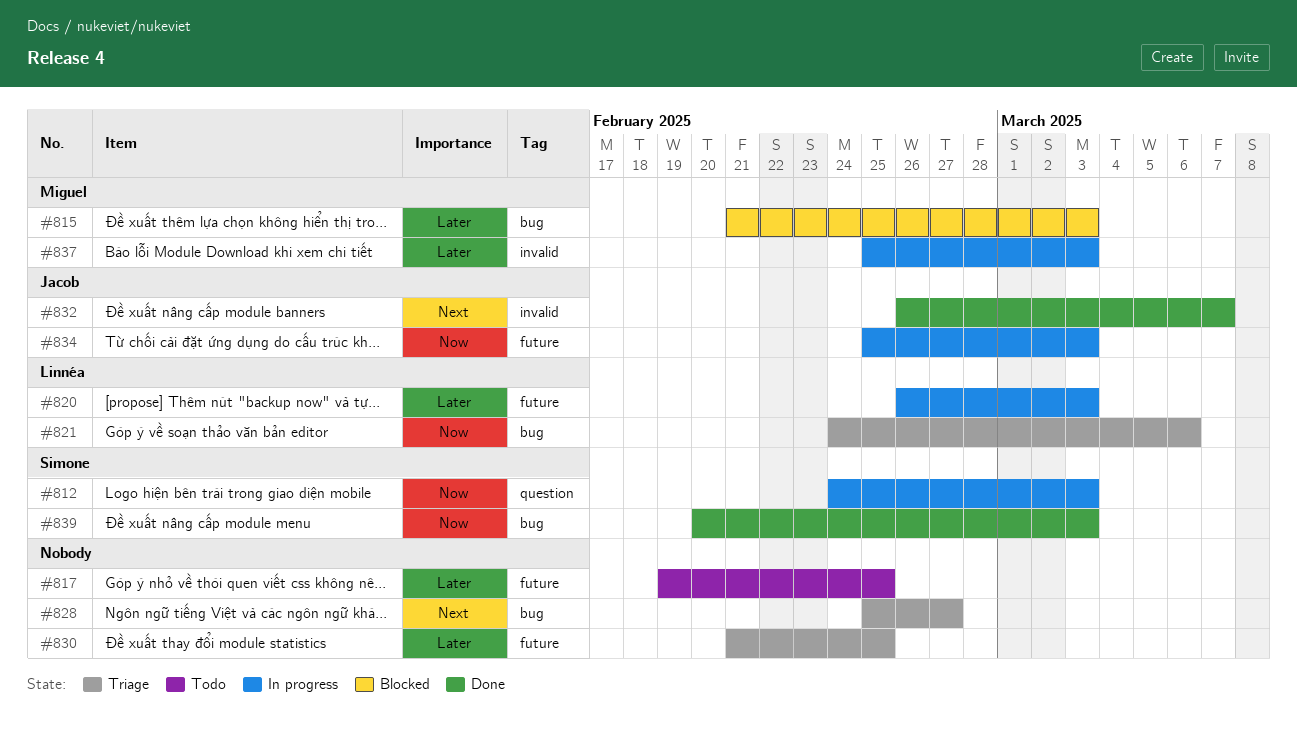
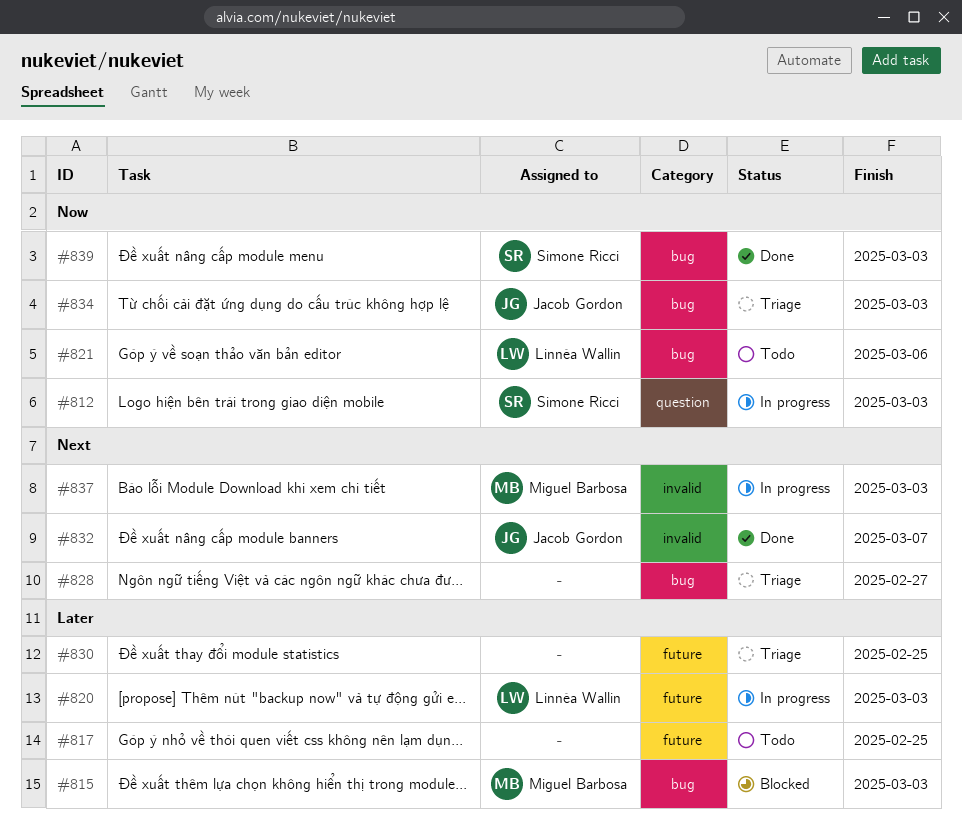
#821, status: Triage -> Todo
#834, status: In progress -> Triage
#834, label: future -> bug
#837, priority: Later -> Next

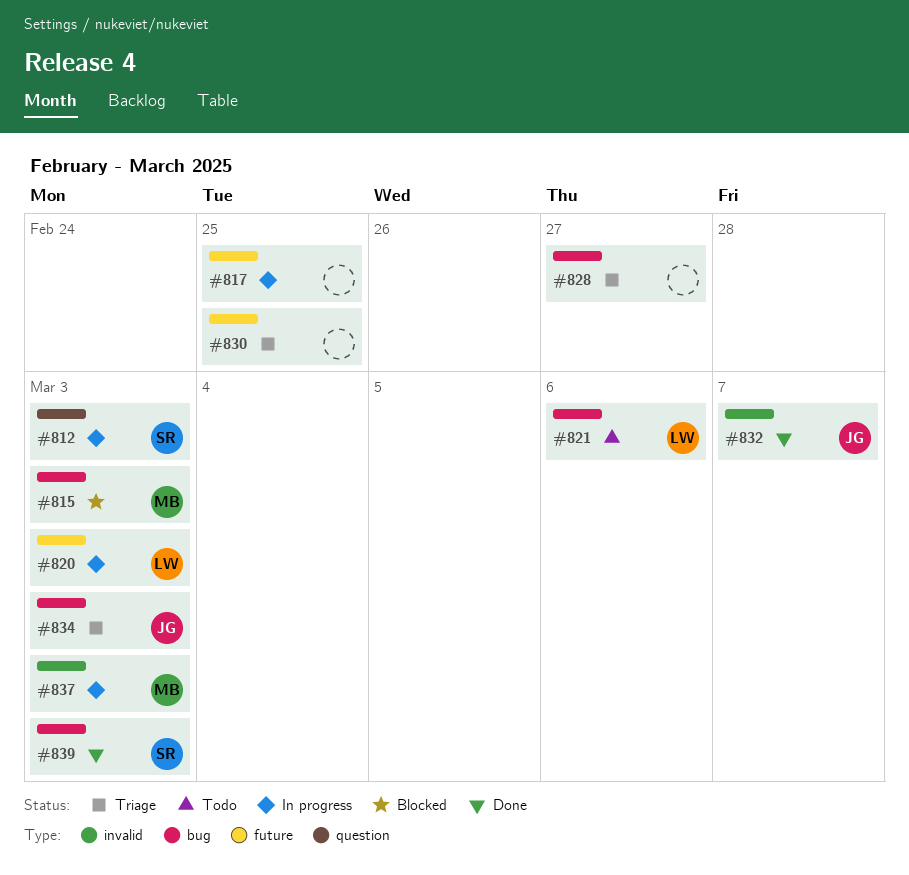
#817, status: Todo -> In progress

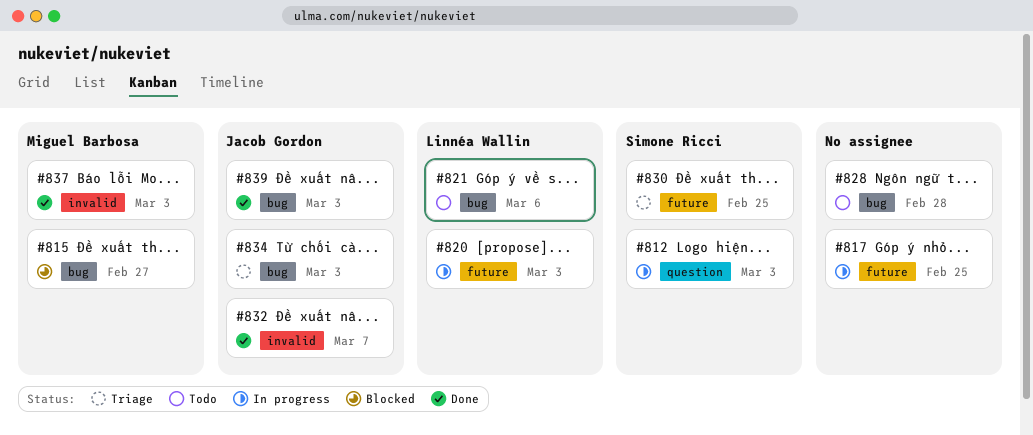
#815, due: Mar 3 -> Feb 27
#828, status: Triage -> Todo
#828, due: Feb 27 -> Feb 28
#830, owner: none -> Simone Ricci
#837, status: In progress -> Done
#839, owner: Simone Ricci -> Jacob Gordon

